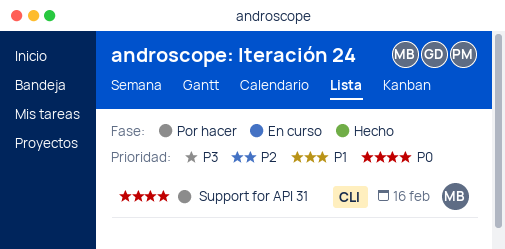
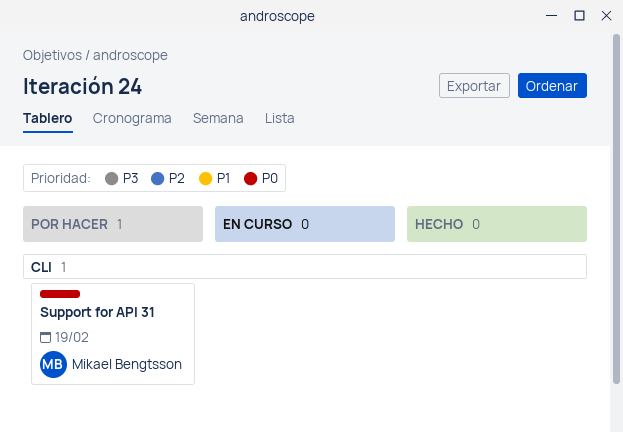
Support for API 31, due: Feb 16 -> Feb 19

